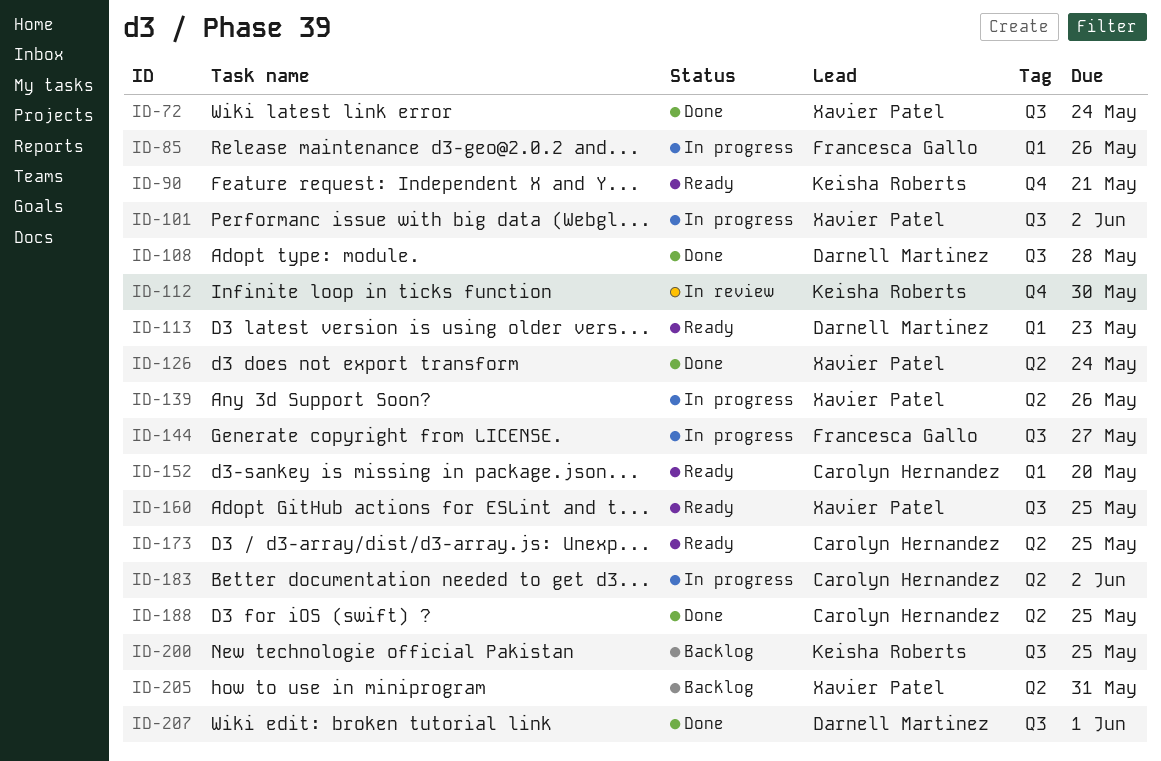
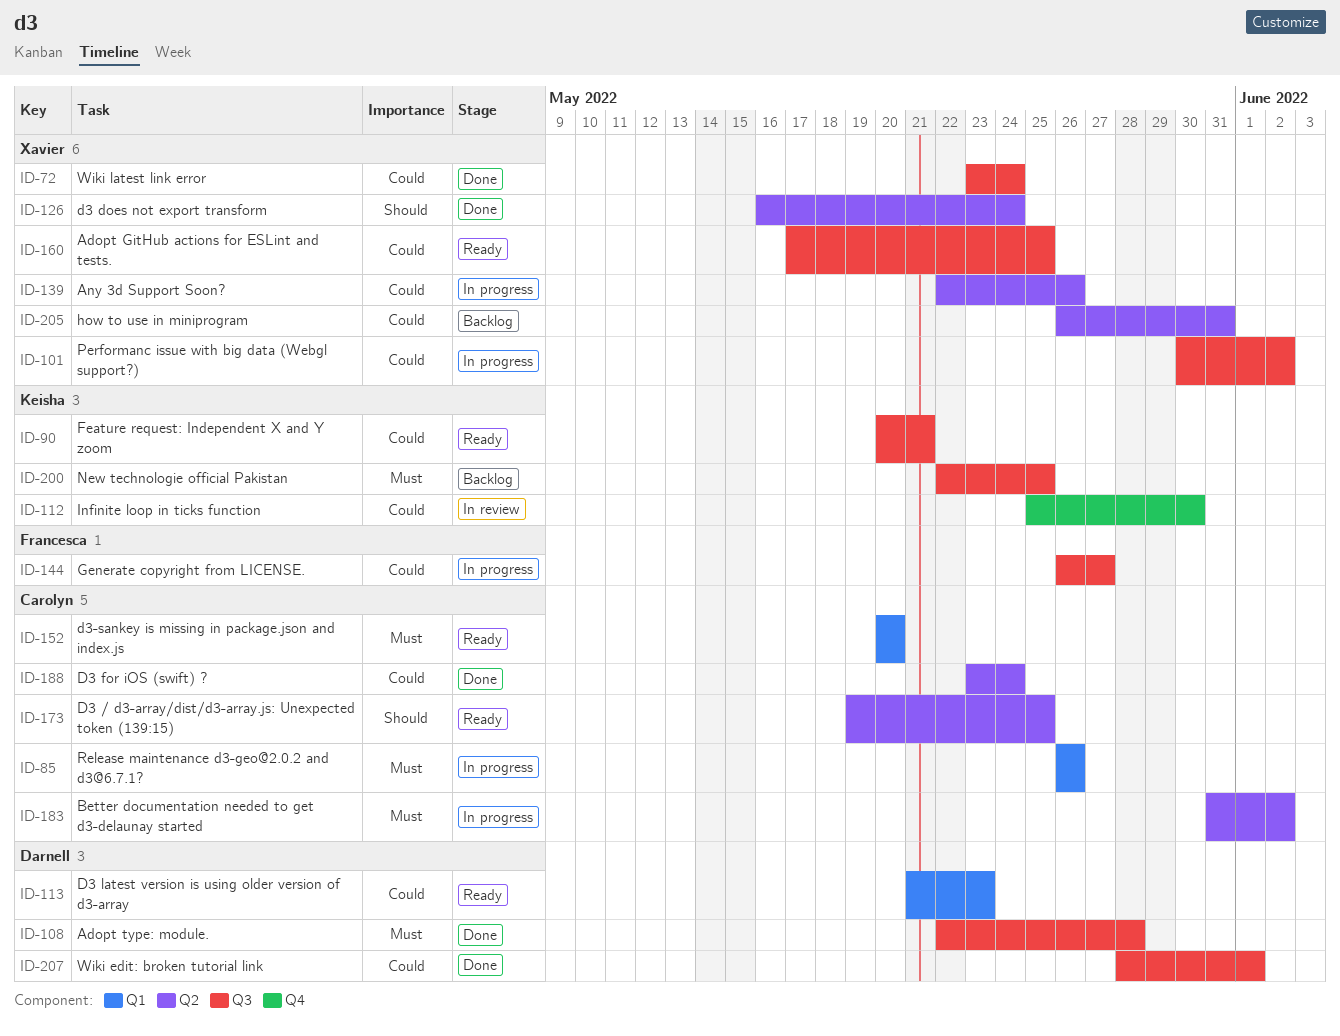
ID-85, owner: Francesca Gallo -> Carolyn Hernandez
ID-90, label: Q4 -> Q3
ID-188, due: May 25 -> May 24

